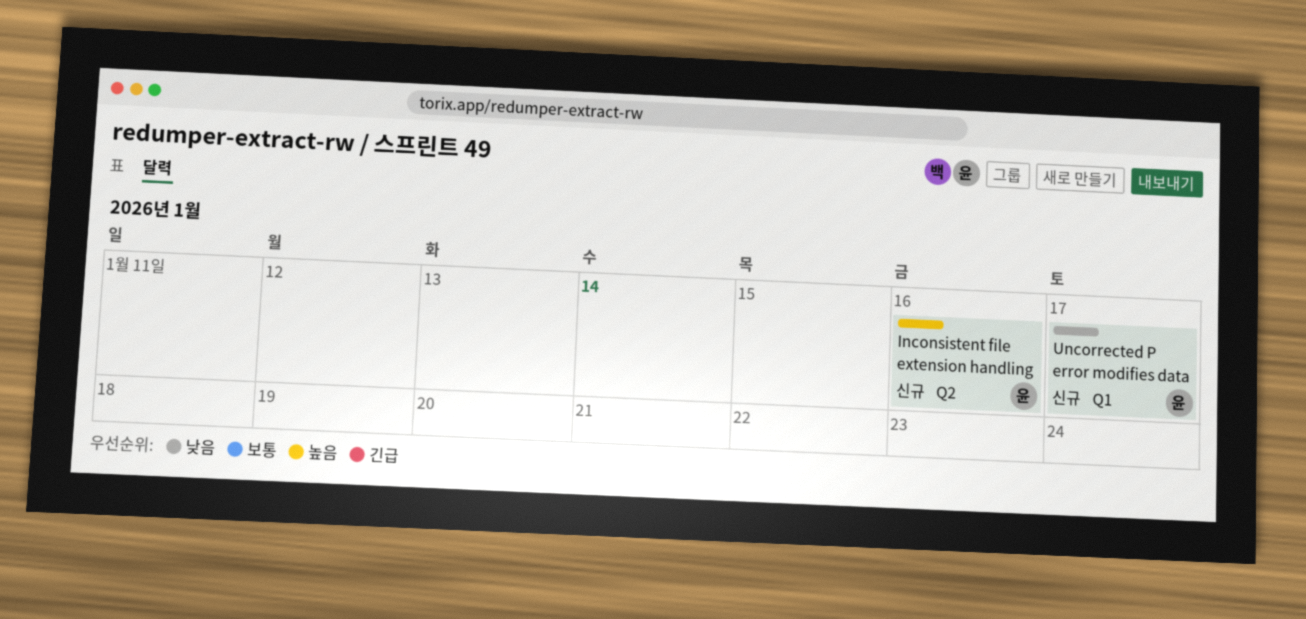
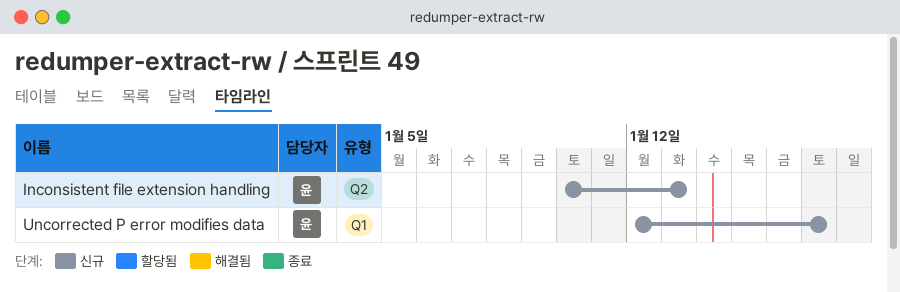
Inconsistent file extension handling, due: Jan 16 -> Jan 13

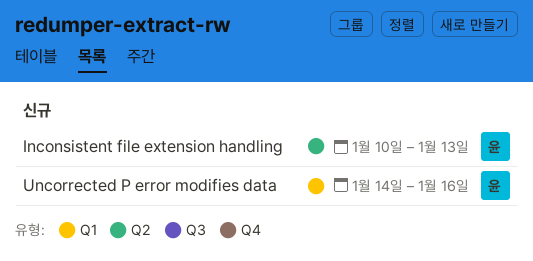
Uncorrected P error modifies data, start: Jan 12 -> Jan 14
Uncorrected P error modifies data, due: Jan 17 -> Jan 16

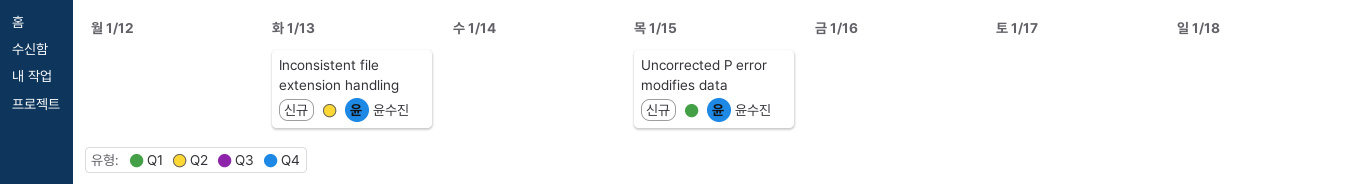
Uncorrected P error modifies data, due: Jan 16 -> Jan 15

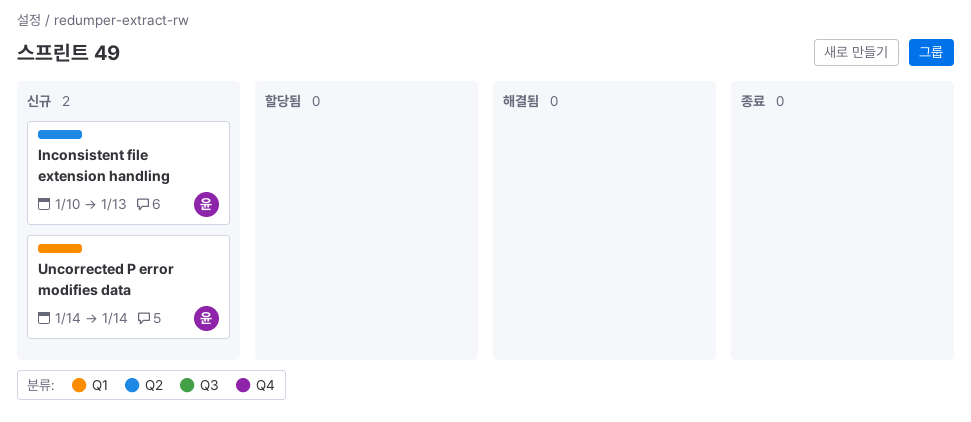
Uncorrected P error modifies data, due: Jan 15 -> Jan 14

